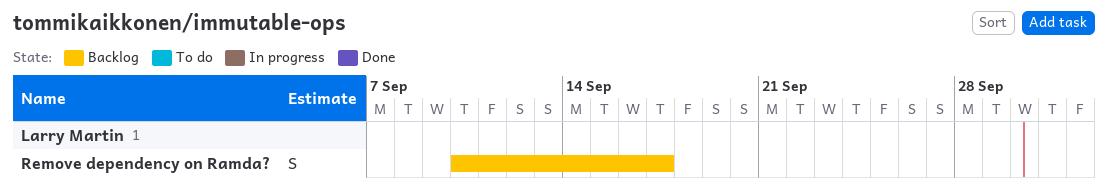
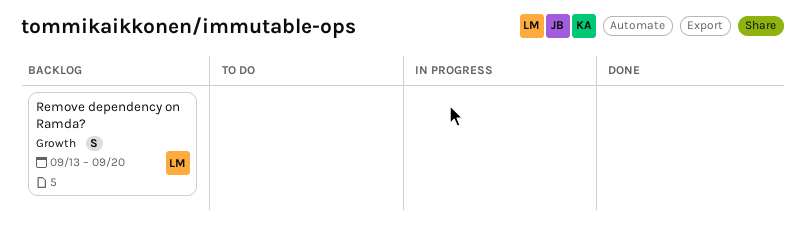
Remove dependency on Ramda?, start: Sep 10 -> Sep 13
Remove dependency on Ramda?, due: Sep 17 -> Sep 20

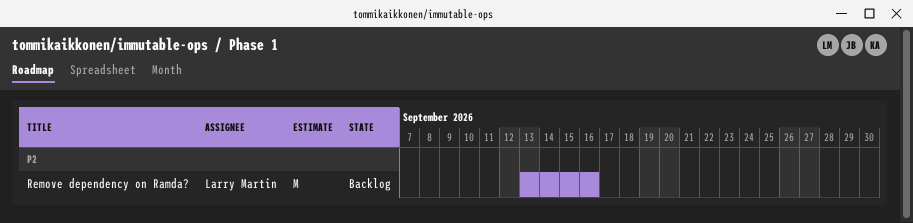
Remove dependency on Ramda?, estimate: S -> M
Remove dependency on Ramda?, due: Sep 20 -> Sep 16

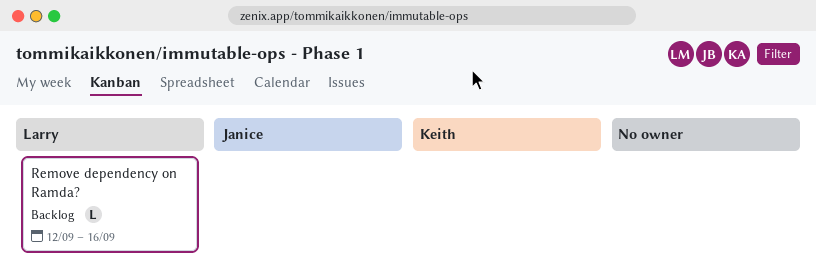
Remove dependency on Ramda?, estimate: M -> L
Remove dependency on Ramda?, start: Sep 13 -> Sep 12

